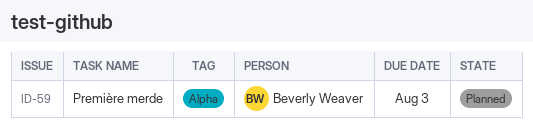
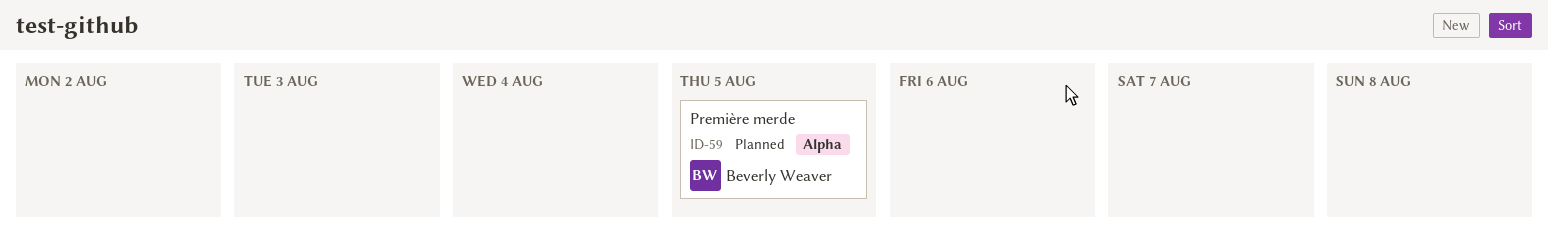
ID-59, due: Aug 3 -> Aug 5

